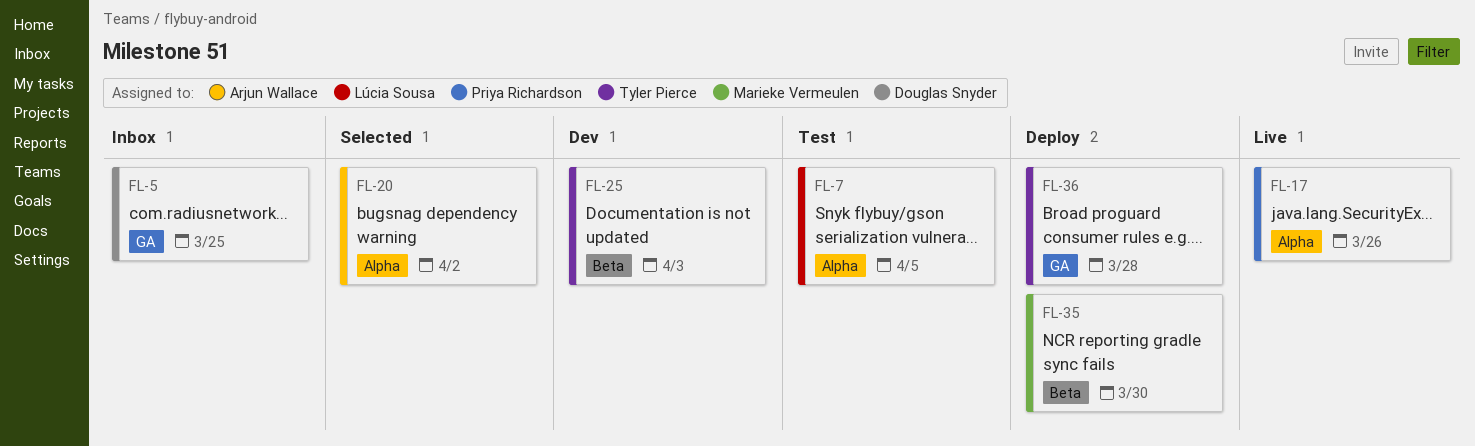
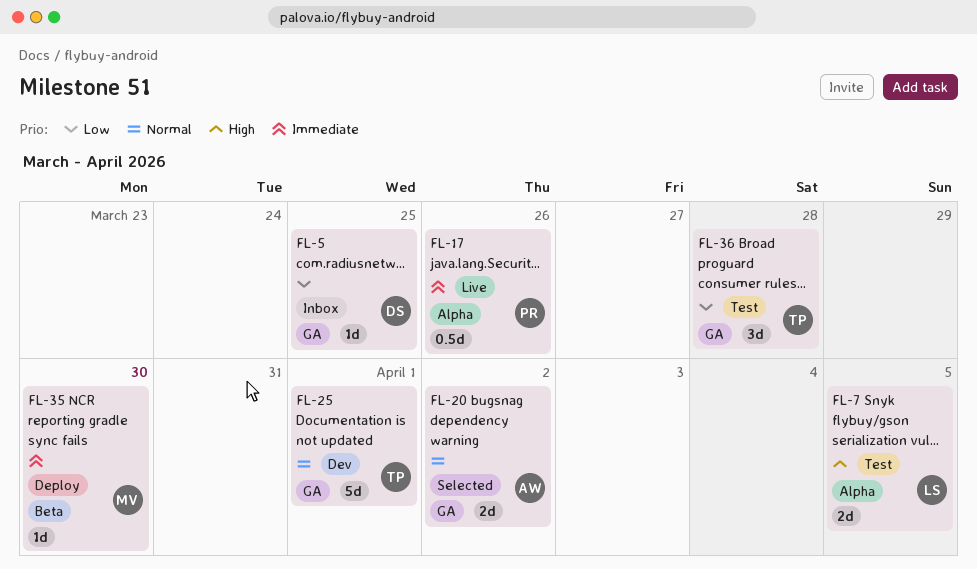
FL-20, label: Alpha -> GA
FL-25, label: Beta -> GA
FL-25, due: Apr 3 -> Apr 1
FL-36, status: Deploy -> Test

